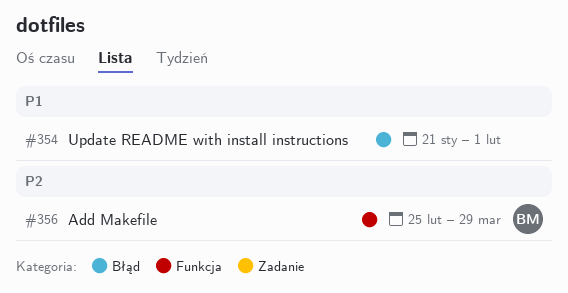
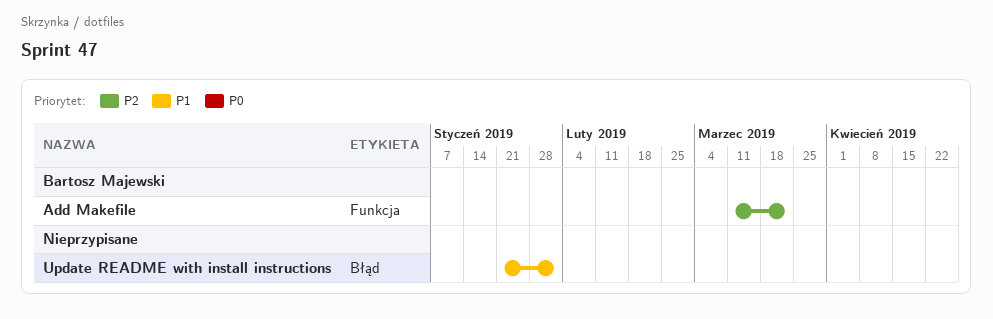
Add Makefile, start: Feb 25 -> Mar 11
Add Makefile, due: Mar 29 -> Mar 22

